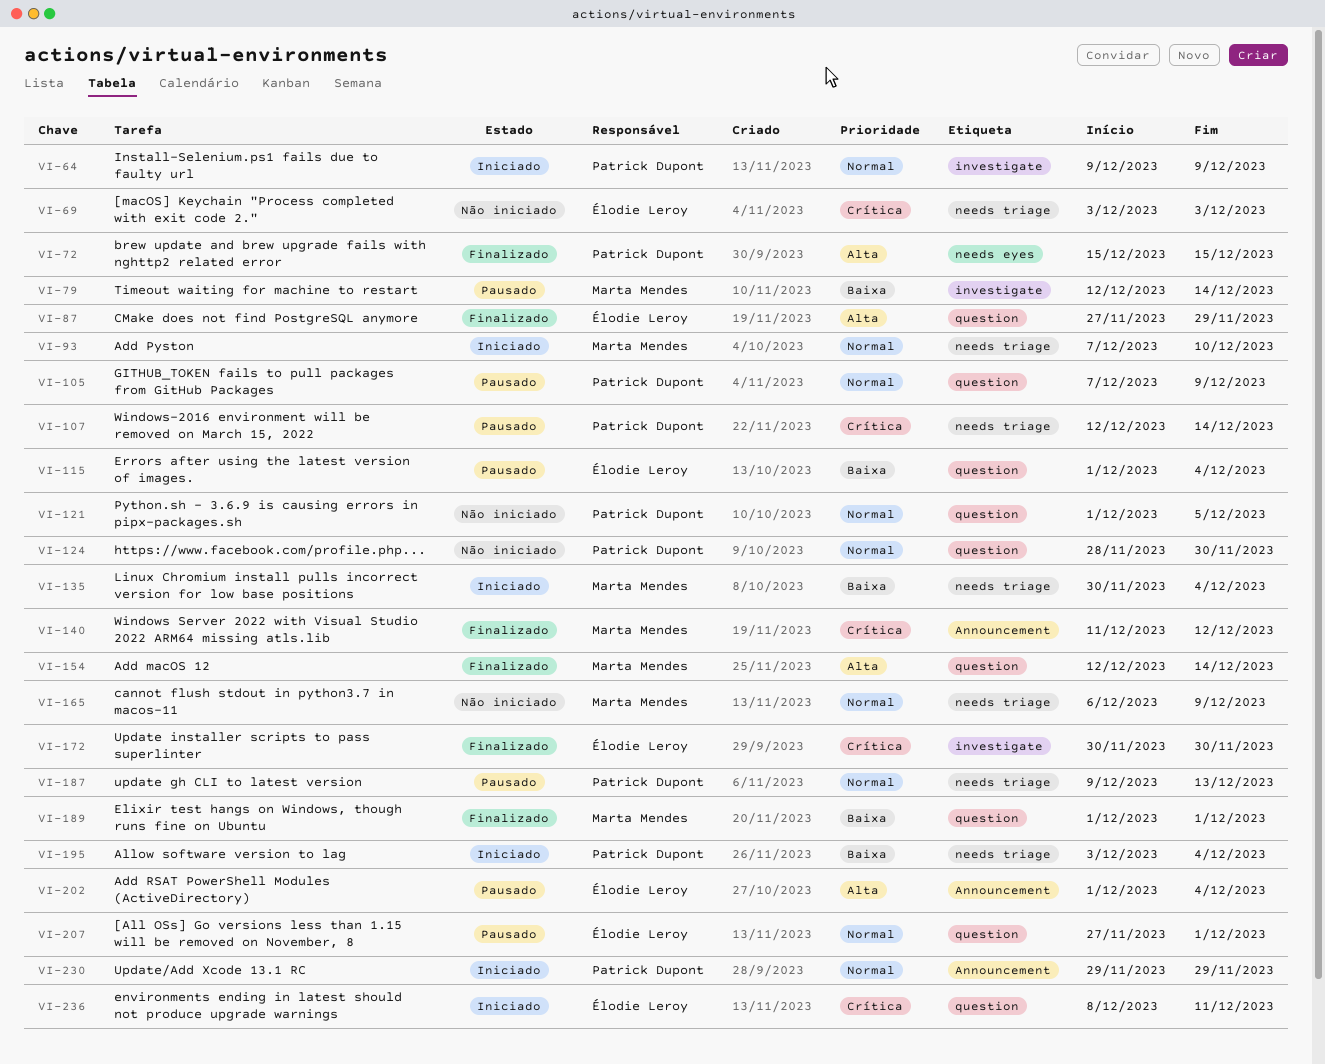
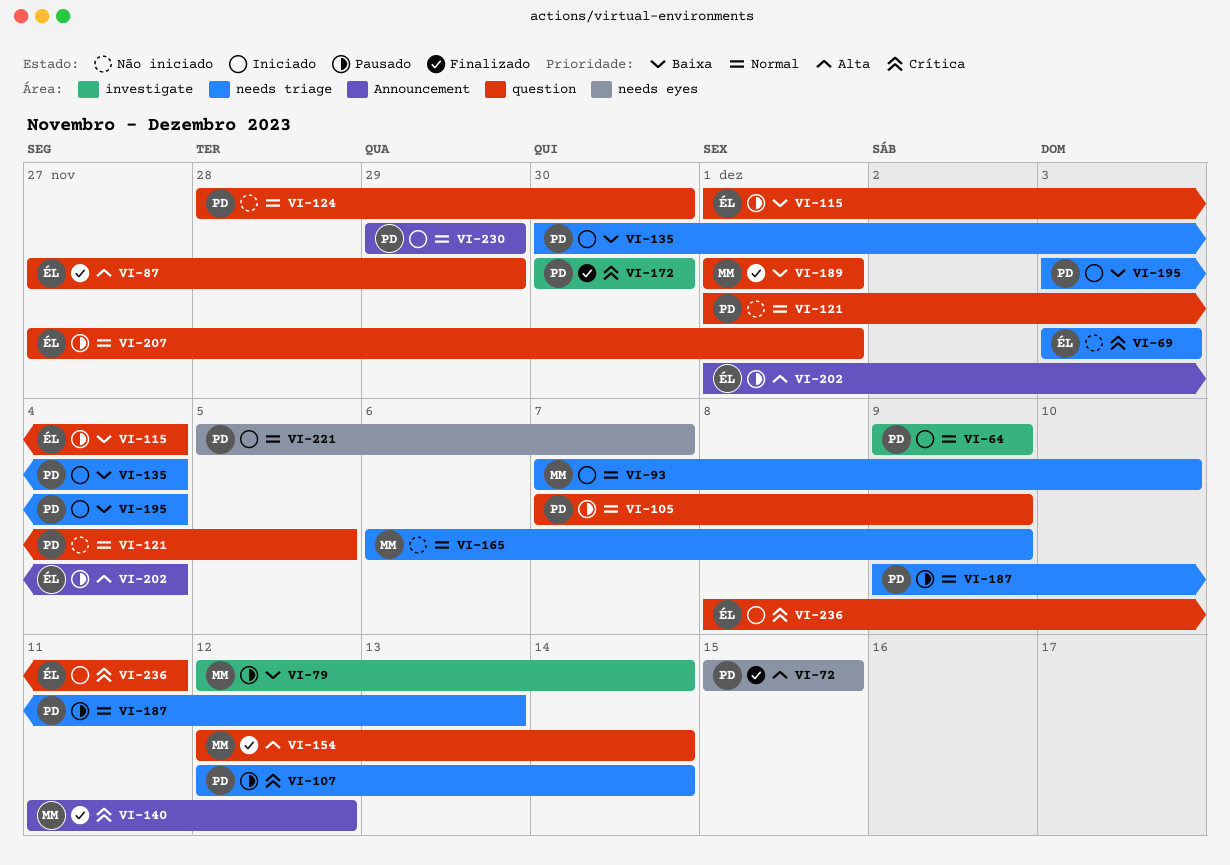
VI-135, owner: Marta Mendes -> Patrick Dupont
VI-172, owner: Élodie Leroy -> Patrick Dupont
VI-221: none -> present

